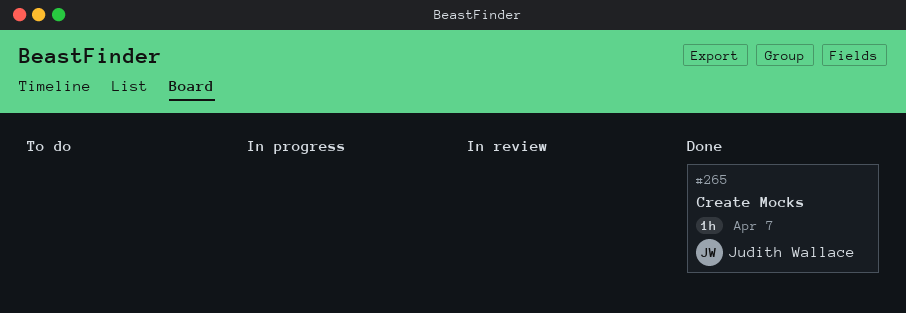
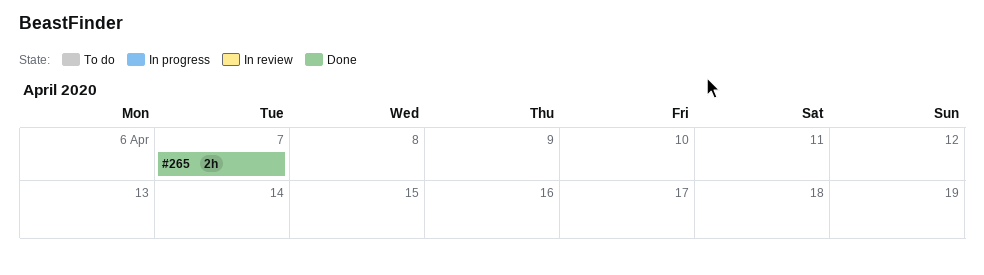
#265, estimate: 1h -> 2h

